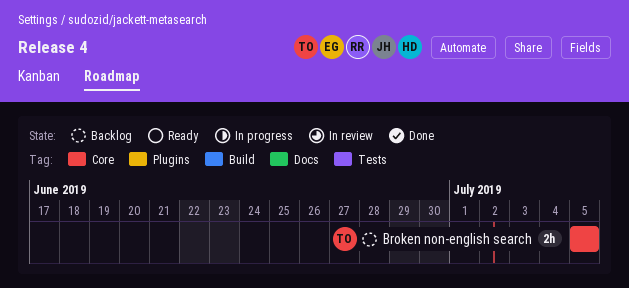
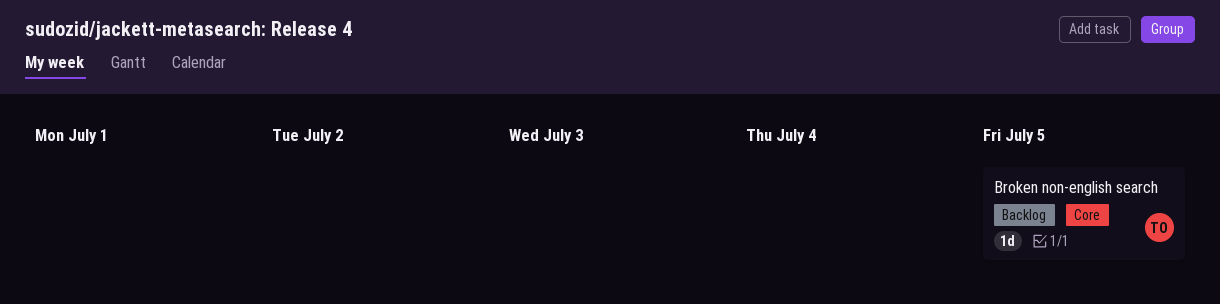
Broken non-english search, estimate: 2h -> 1d

